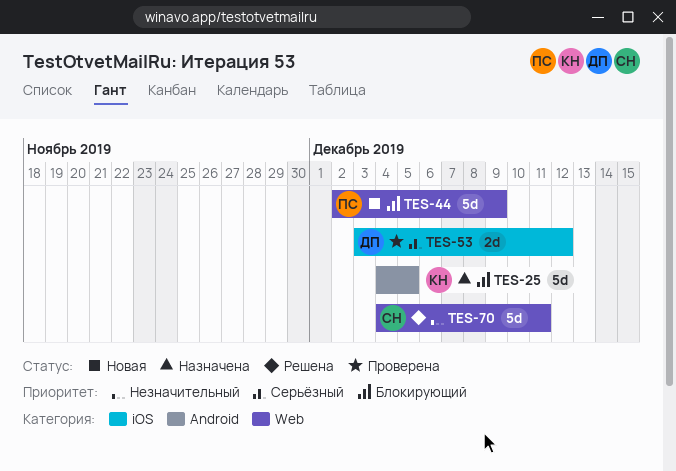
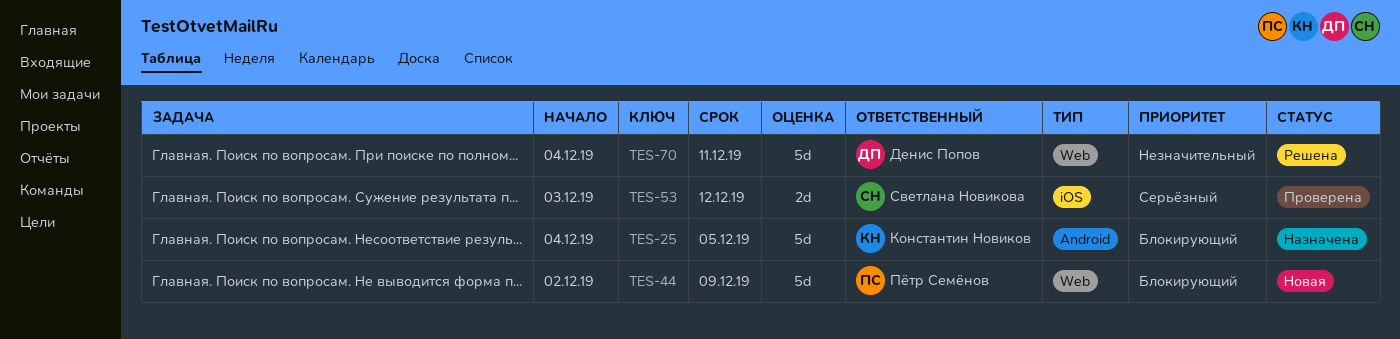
TES-53, owner: Денис Попов -> Светлана Новикова
TES-70, owner: Светлана Новикова -> Денис Попов

